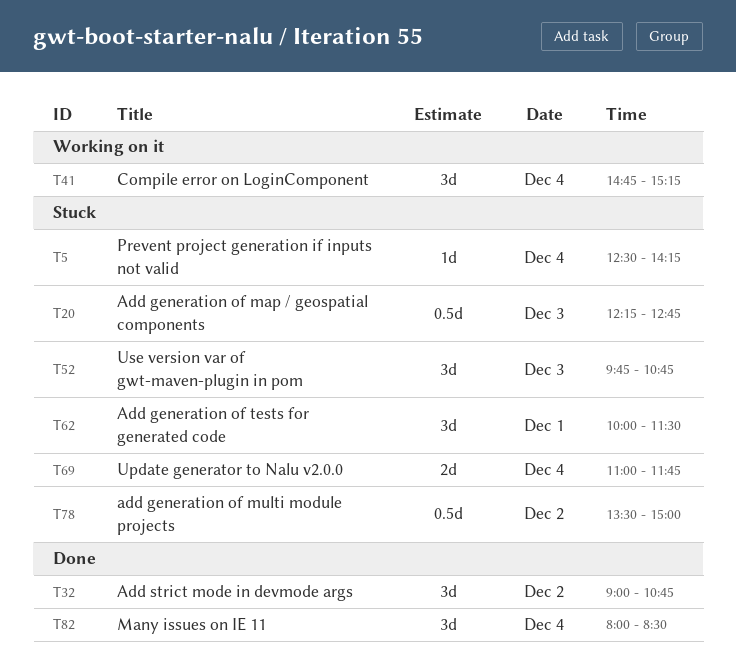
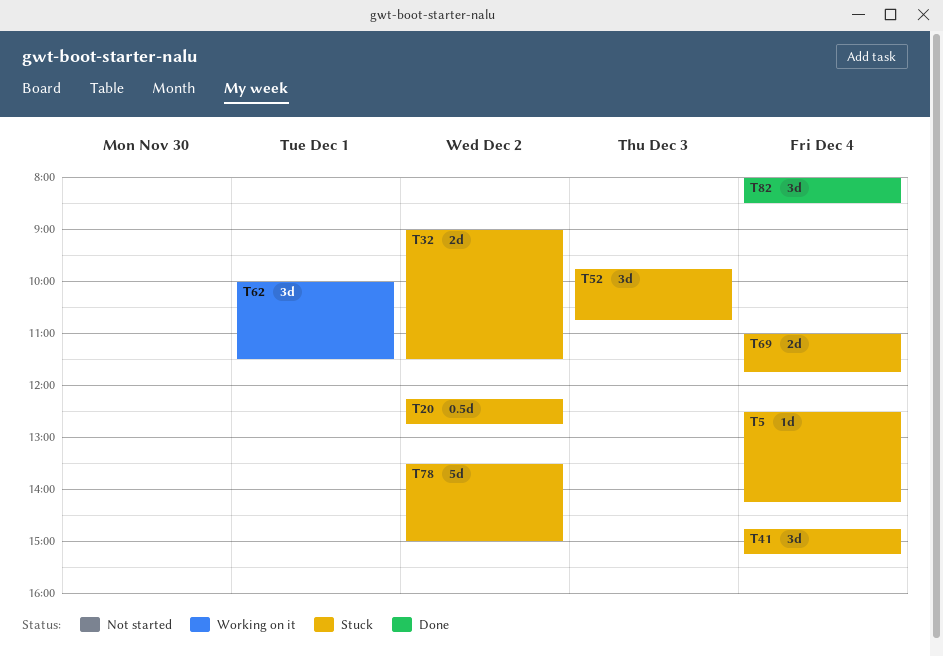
T20, day: Dec 3 -> Dec 2
T32, status: Done -> Stuck
T32, estimate: 3d -> 2d
T32, ends: 10:45 -> 11:30
T41, status: Working on it -> Stuck
T62, status: Stuck -> Working on it
T78, estimate: 0.5d -> 5d

